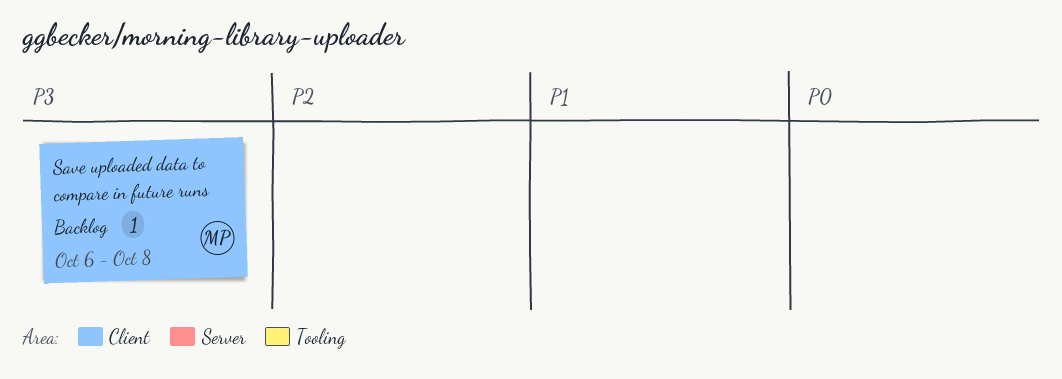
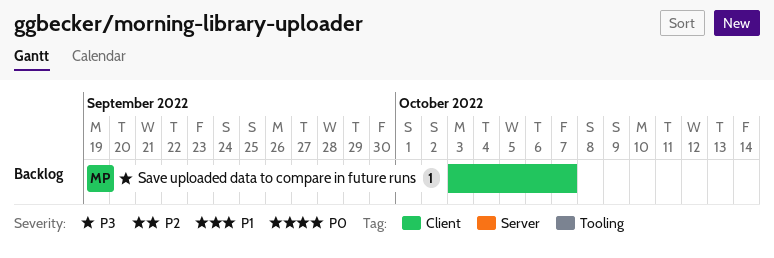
Save uploaded data to compare in future runs, start: Oct 6 -> Oct 3
Save uploaded data to compare in future runs, due: Oct 8 -> Oct 7

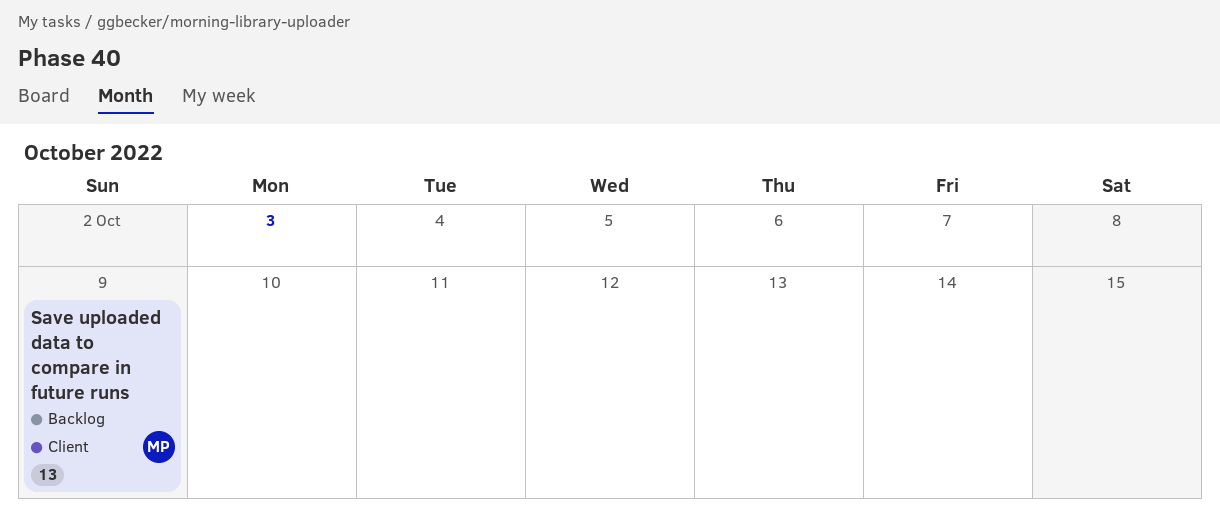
Save uploaded data to compare in future runs, estimate: 1 -> 13
Save uploaded data to compare in future runs, due: Oct 7 -> Oct 9

